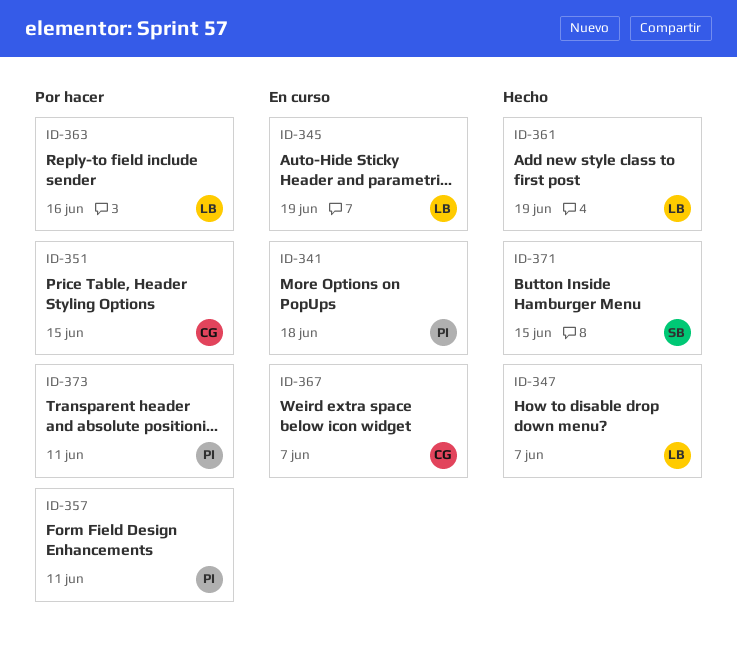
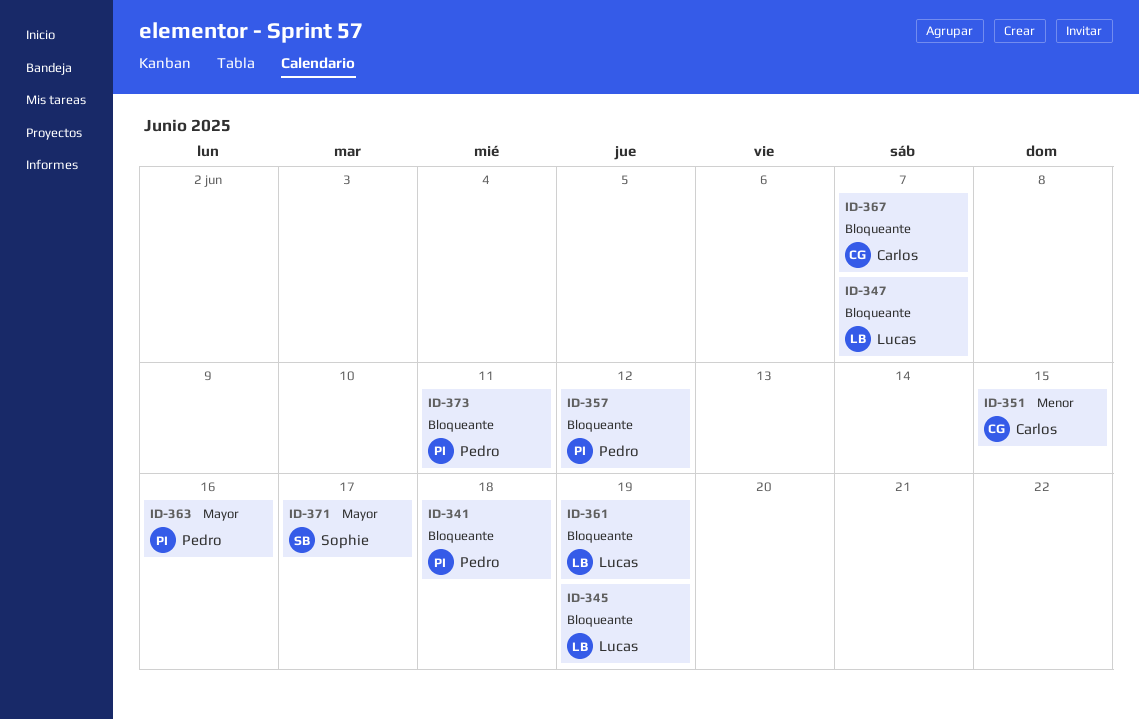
ID-357, due: Jun 11 -> Jun 12
ID-363, owner: Lucas -> Pedro
ID-371, due: Jun 15 -> Jun 17

